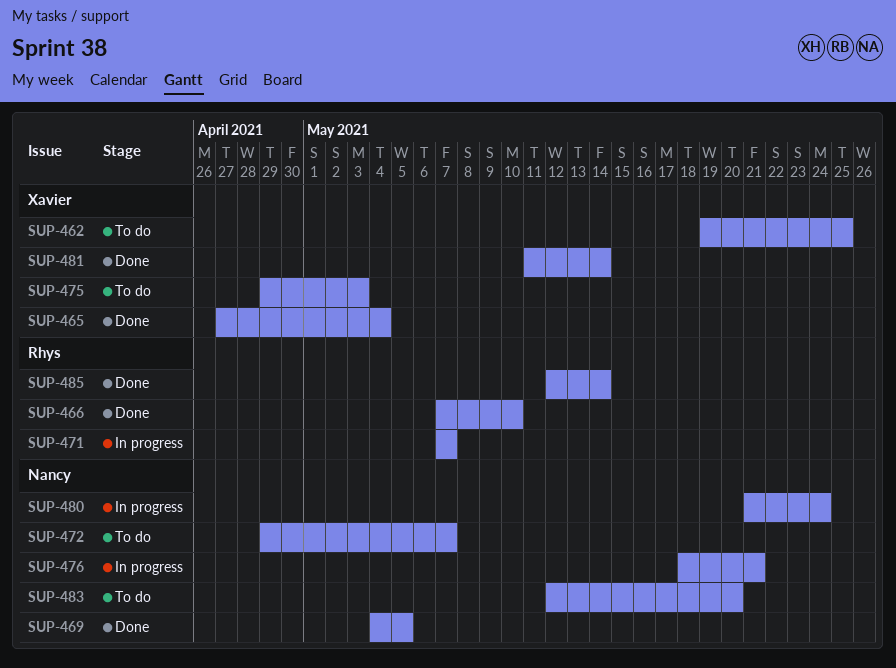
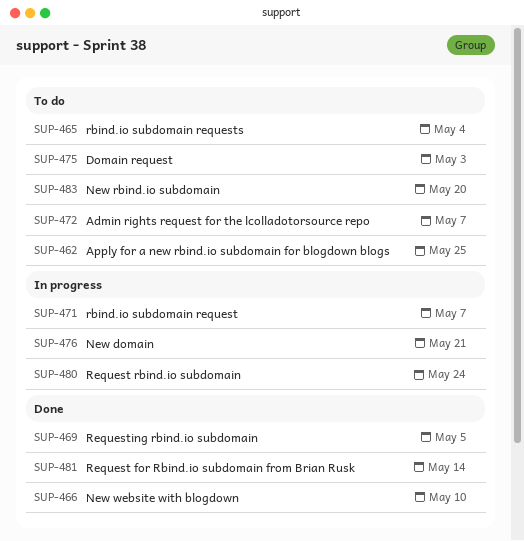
SUP-465, status: Done -> To do
SUP-485: present -> none

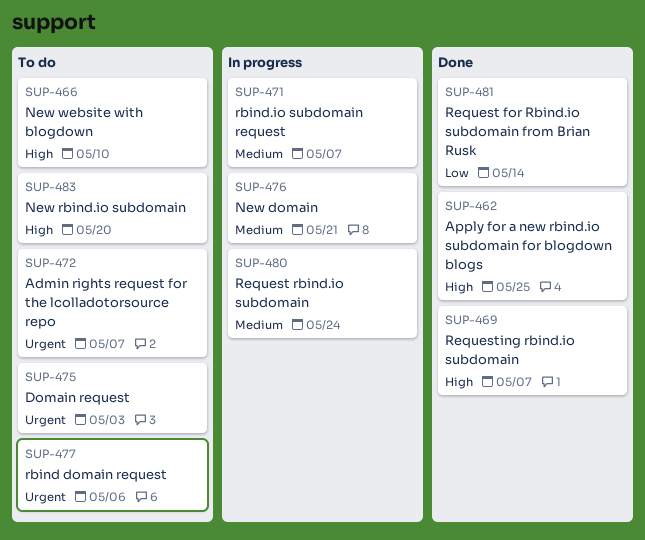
SUP-462, status: To do -> Done
SUP-465: present -> none
SUP-466, status: Done -> To do
SUP-469, due: May 5 -> May 7
SUP-477: none -> present

